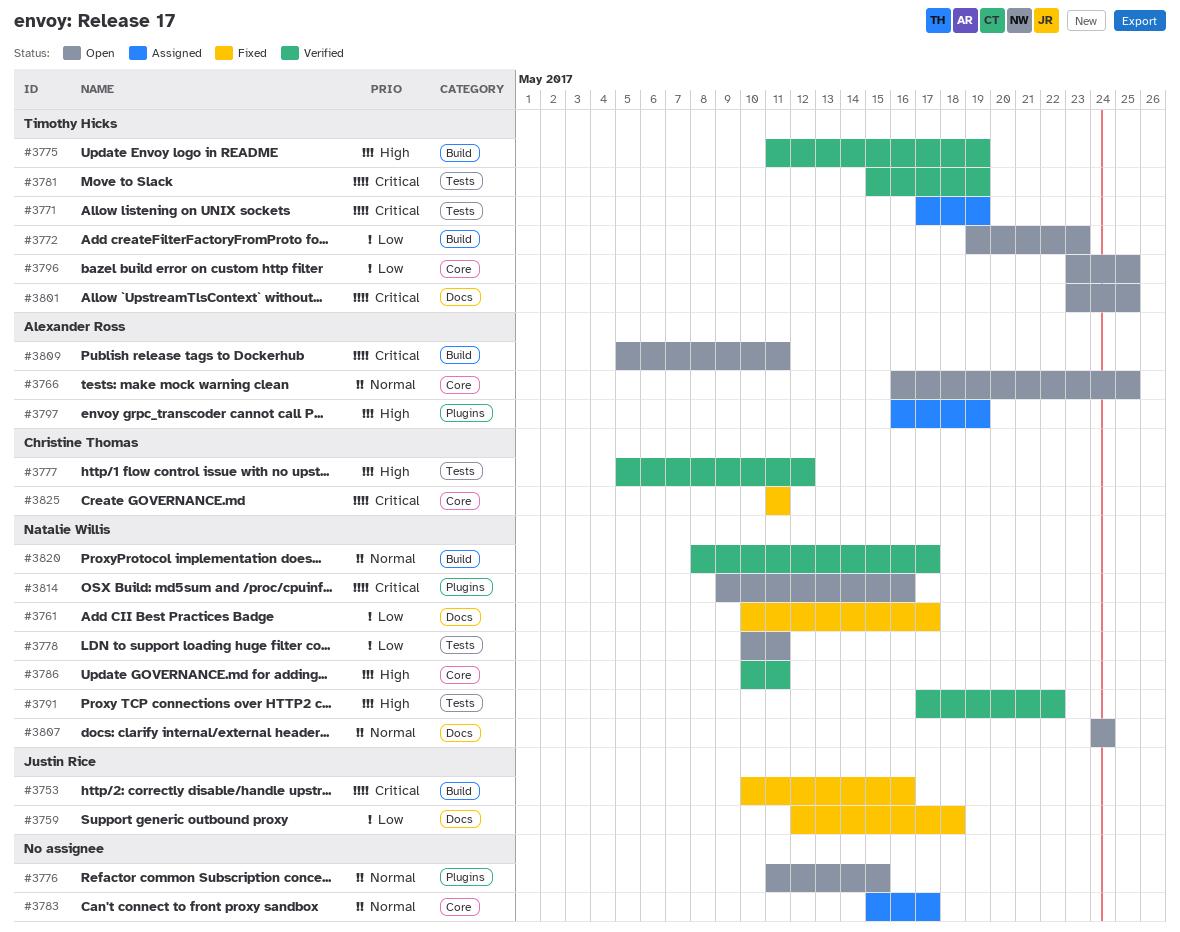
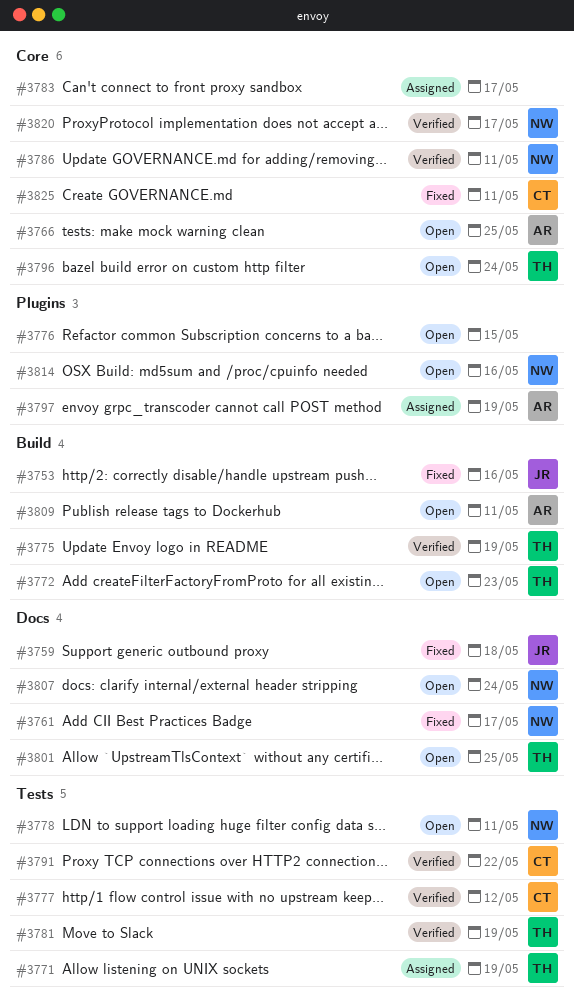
#3791, owner: Natalie Willis -> Christine Thomas
#3796, due: May 25 -> May 24
#3820, label: Build -> Core

